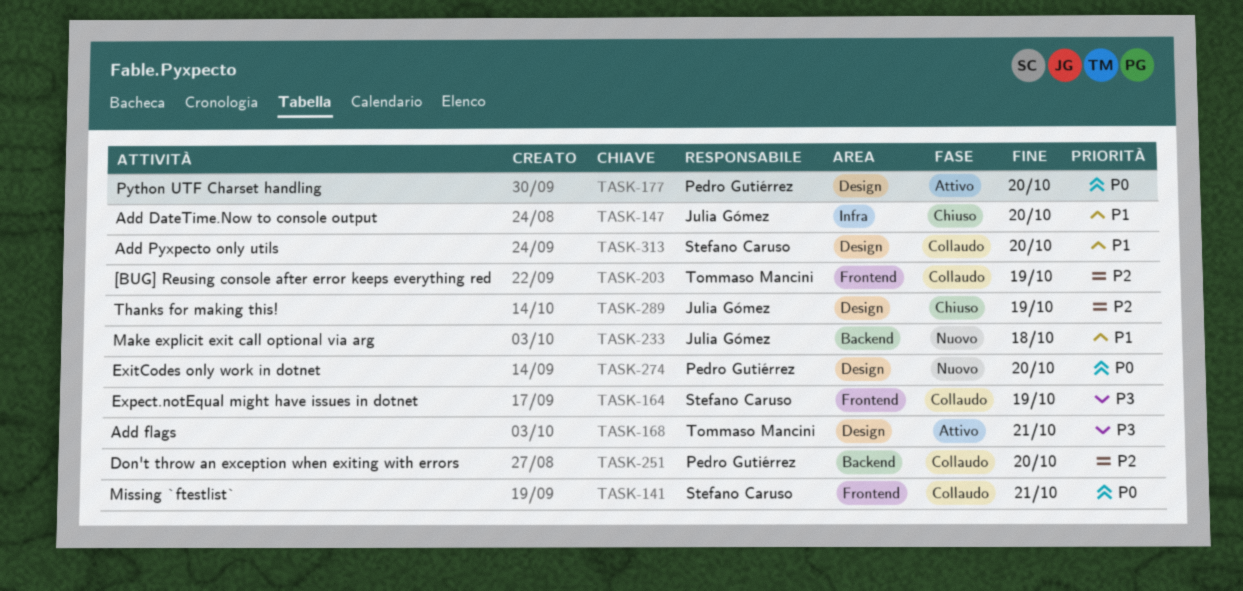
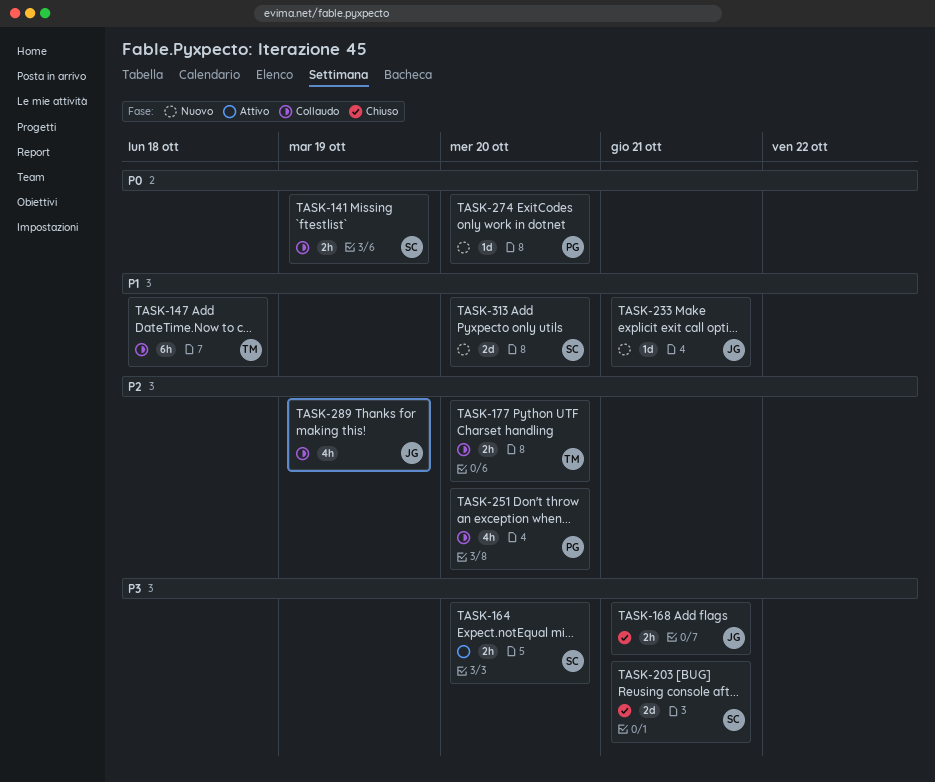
TASK-141, due: Oct 21 -> Oct 19
TASK-147, status: Chiuso -> Collaudo
TASK-147, owner: Julia Gómez -> Tommaso Mancini
TASK-147, due: Oct 20 -> Oct 18
TASK-164, status: Collaudo -> Attivo
TASK-164, due: Oct 19 -> Oct 20
TASK-168, status: Attivo -> Chiuso
TASK-168, owner: Tommaso Mancini -> Julia Gómez
TASK-177, status: Attivo -> Collaudo
TASK-177, owner: Pedro Gutiérrez -> Tommaso Mancini
TASK-177, priority: P0 -> P2
TASK-203, status: Collaudo -> Chiuso
TASK-203, owner: Tommaso Mancini -> Stefano Caruso
TASK-203, priority: P2 -> P3
TASK-203, due: Oct 19 -> Oct 21
TASK-233, due: Oct 18 -> Oct 21
TASK-289, status: Chiuso -> Collaudo
TASK-313, status: Collaudo -> Nuovo

